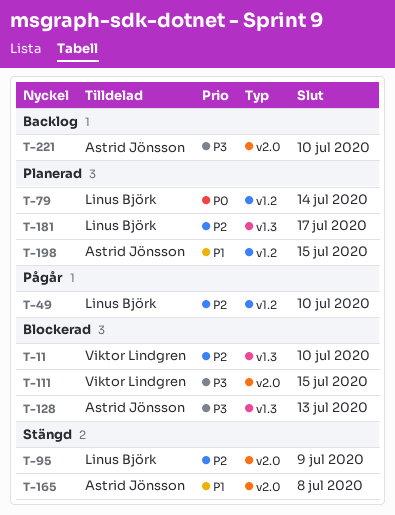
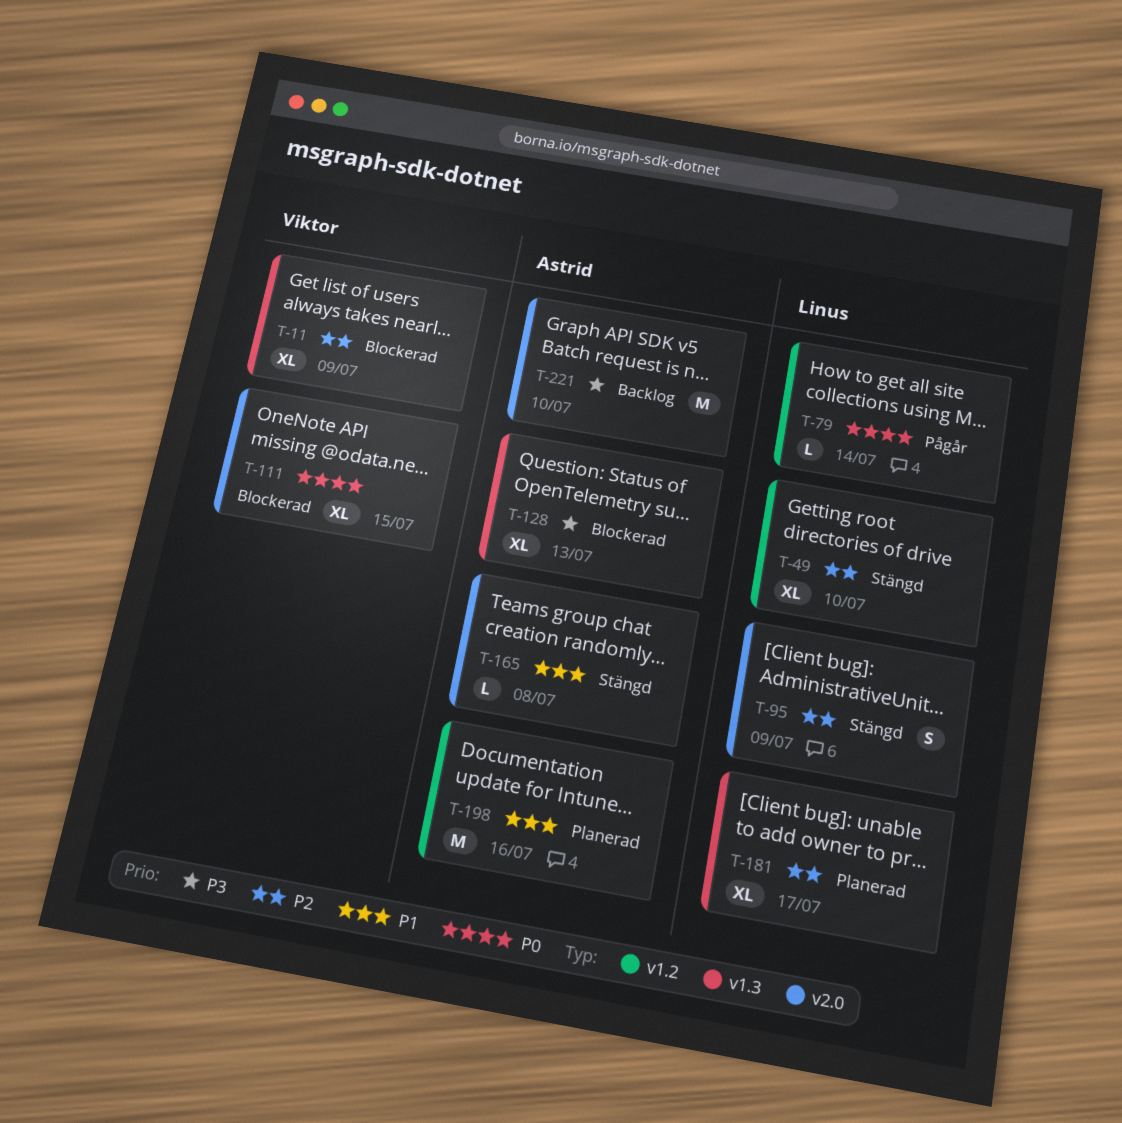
T-11, due: Jul 10 -> Jul 9
T-49, status: Pågår -> Stängd
T-79, status: Planerad -> Pågår
T-111, priority: P3 -> P0
T-198, due: Jul 15 -> Jul 16

